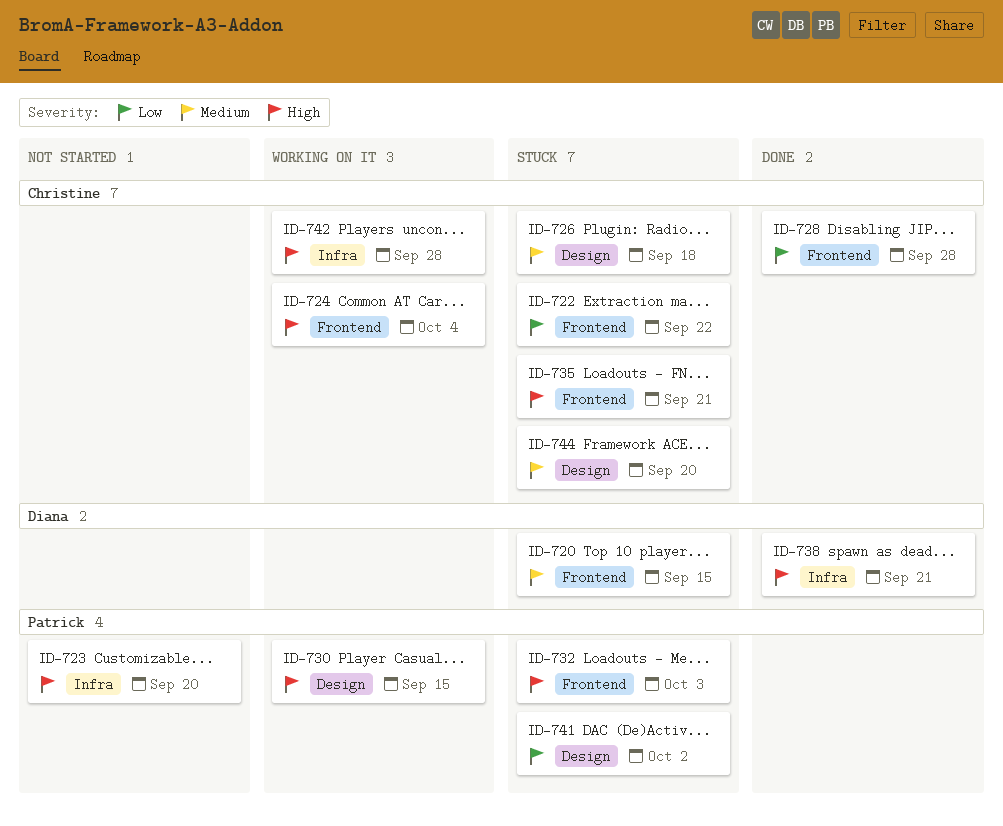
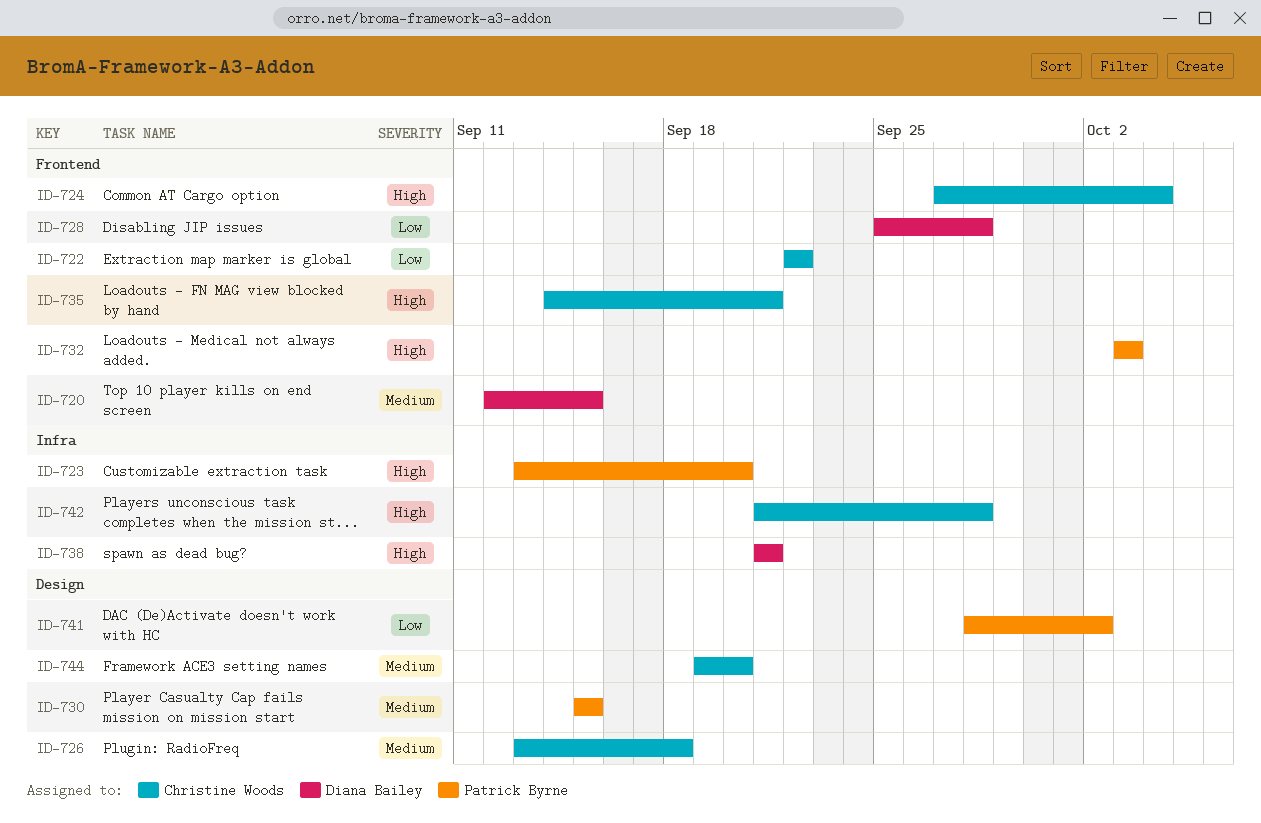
ID-728, owner: Christine Woods -> Diana Bailey
ID-730, priority: High -> Medium

